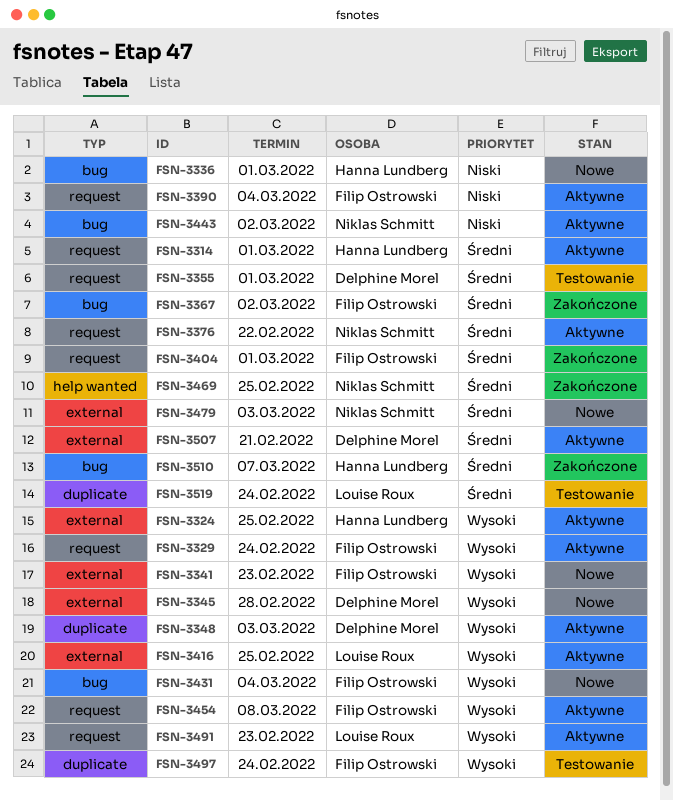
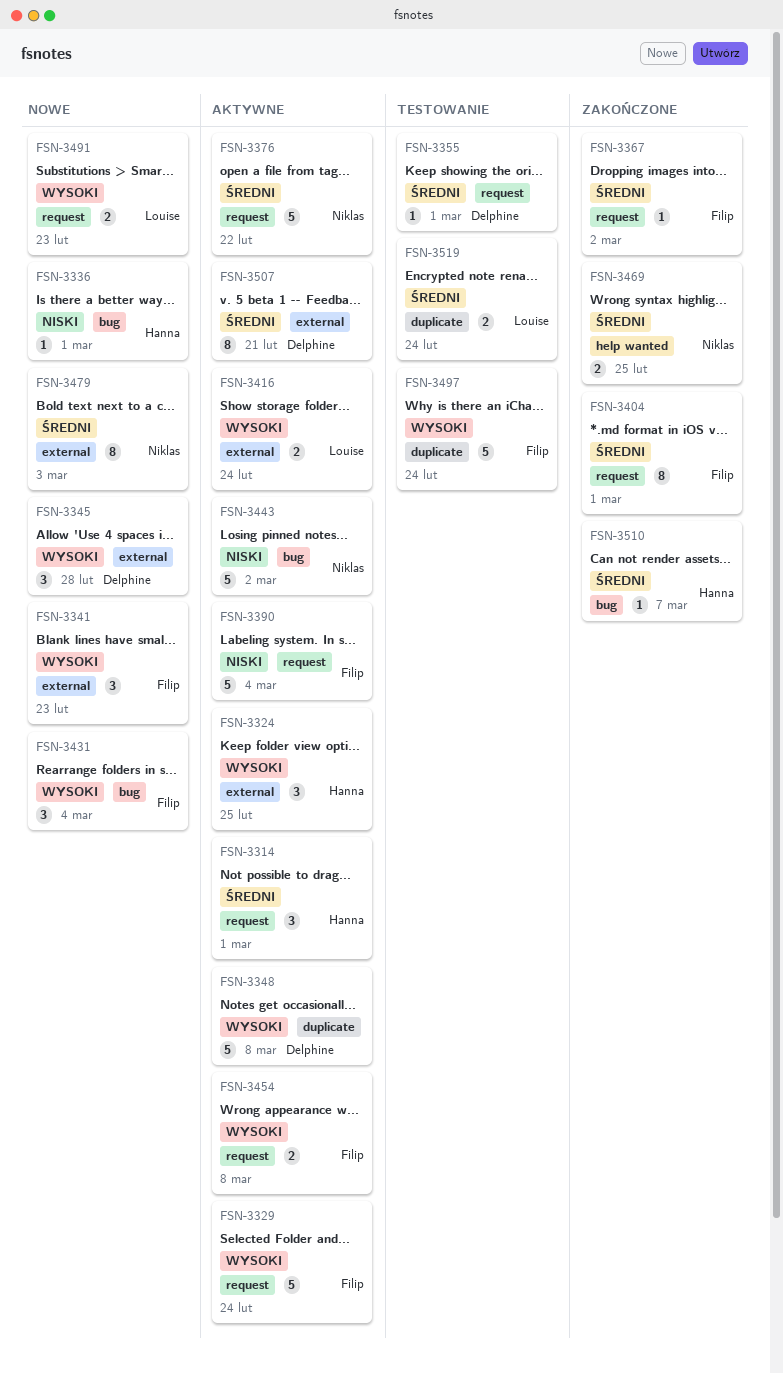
FSN-3348, due: Mar 3 -> Mar 8
FSN-3367, label: bug -> request
FSN-3416, due: Feb 25 -> Feb 24
FSN-3491, status: Aktywne -> Nowe

